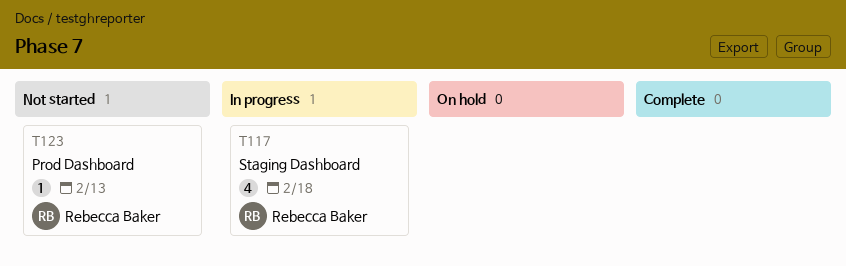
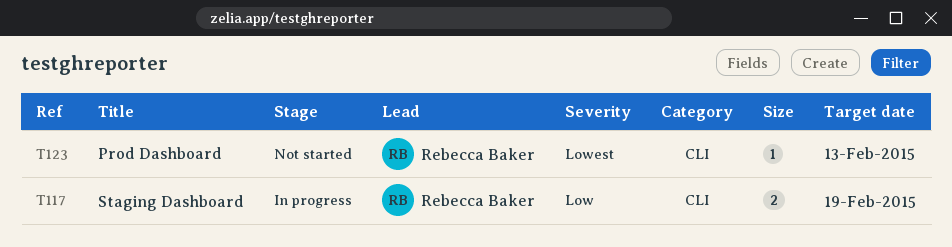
T117, estimate: 4 -> 2
T117, due: Feb 18 -> Feb 19

